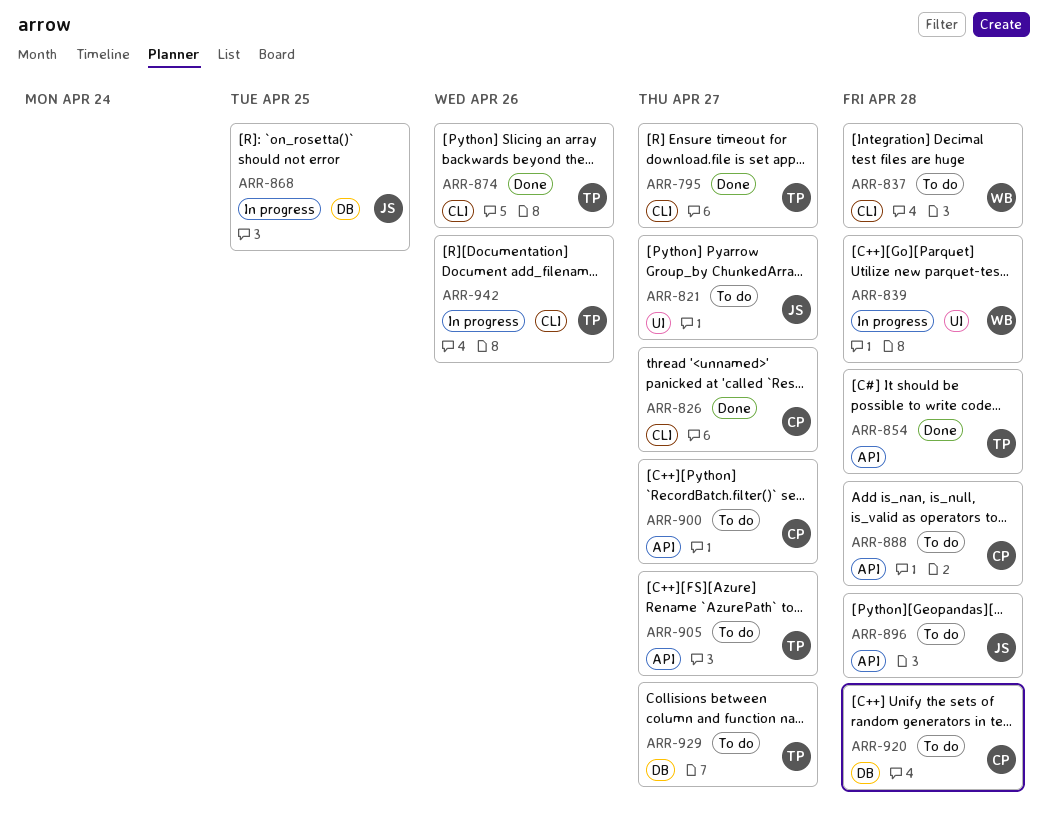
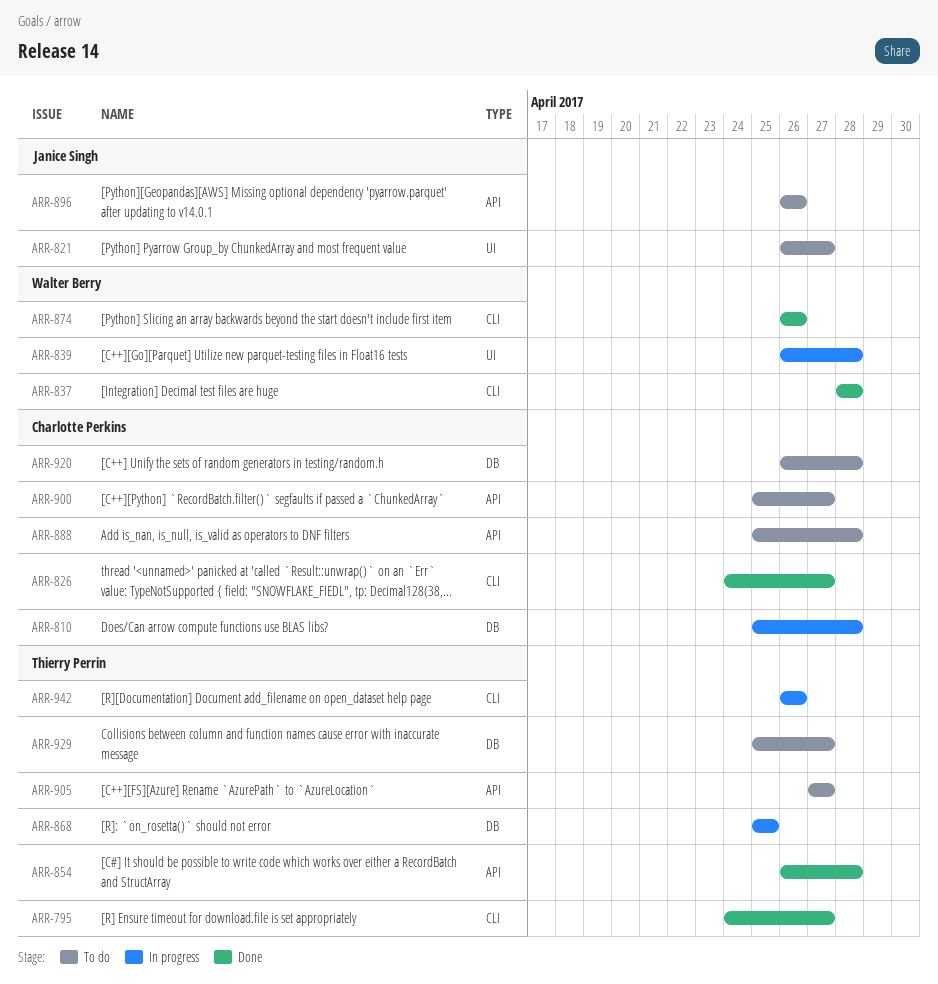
ARR-810: none -> present
ARR-837, status: To do -> Done
ARR-868, owner: Janice Singh -> Thierry Perrin
ARR-874, owner: Thierry Perrin -> Walter Berry
ARR-896, due: Apr 28 -> Apr 26

